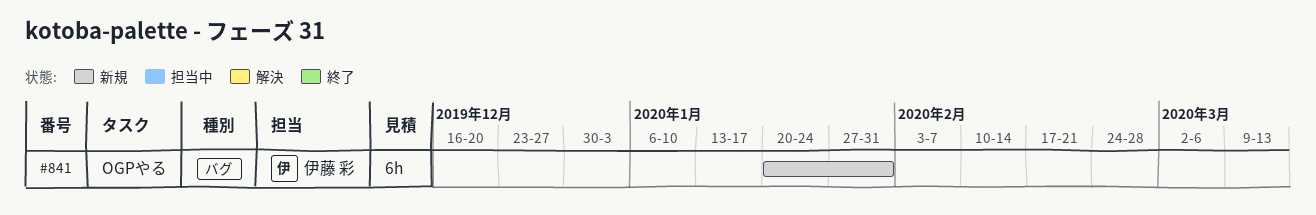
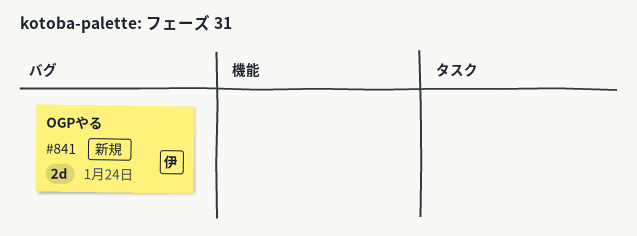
#841, estimate: 6h -> 2d
#841, due: Jan 31 -> Jan 24

